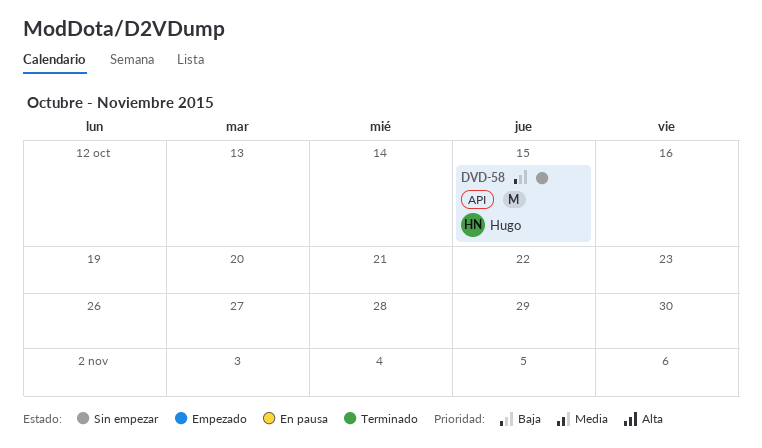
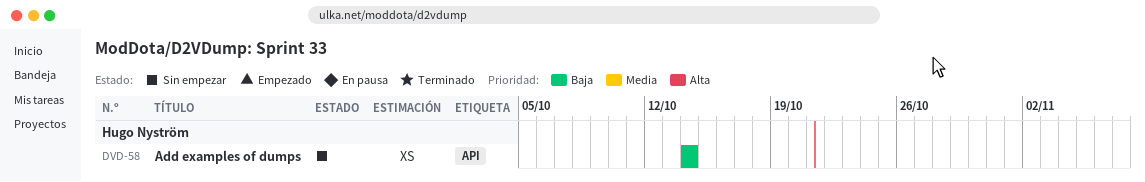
DVD-58, estimate: M -> XS
DVD-58, due: Oct 15 -> Oct 14

